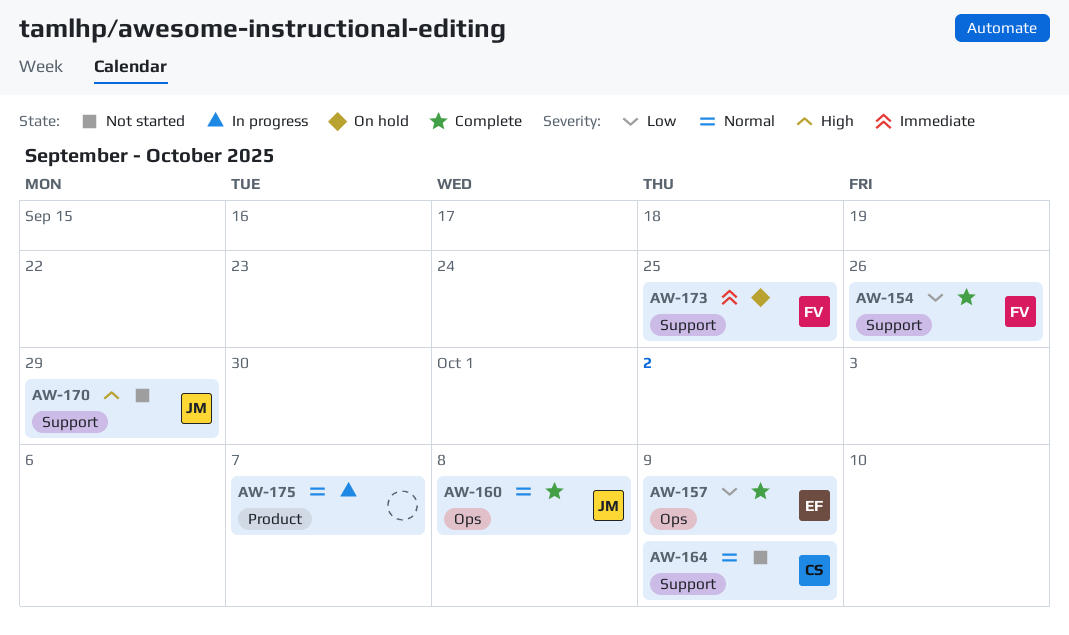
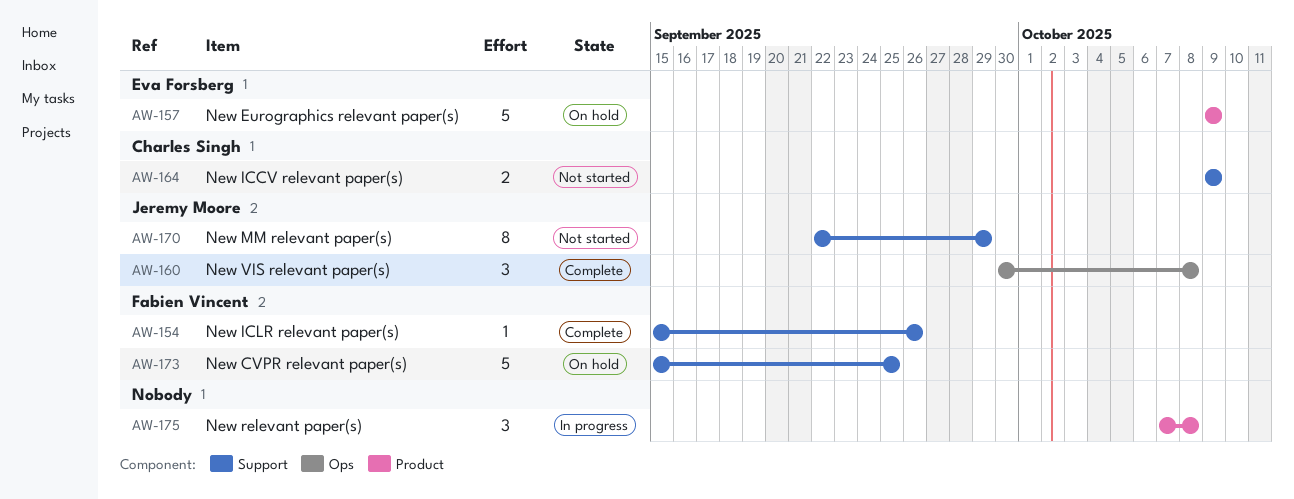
AW-157, status: Complete -> On hold
AW-157, label: Ops -> Product
AW-175, due: Oct 7 -> Oct 8

